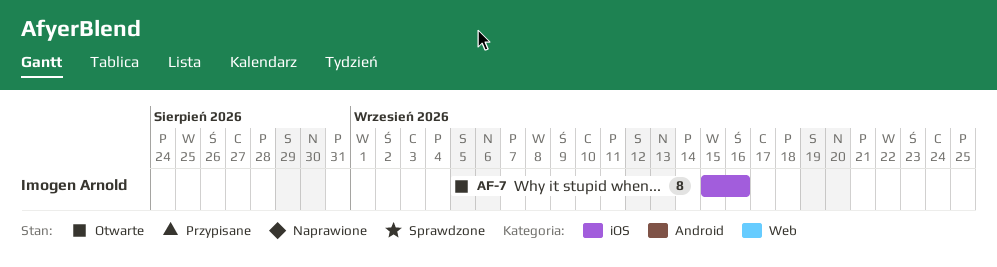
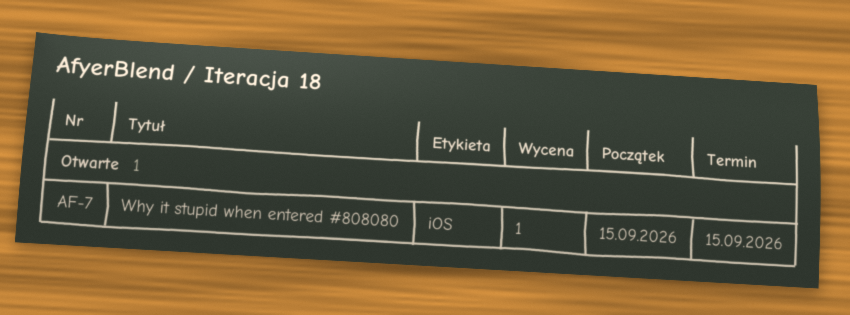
AF-7, estimate: 8 -> 1
AF-7, due: Sep 16 -> Sep 15

